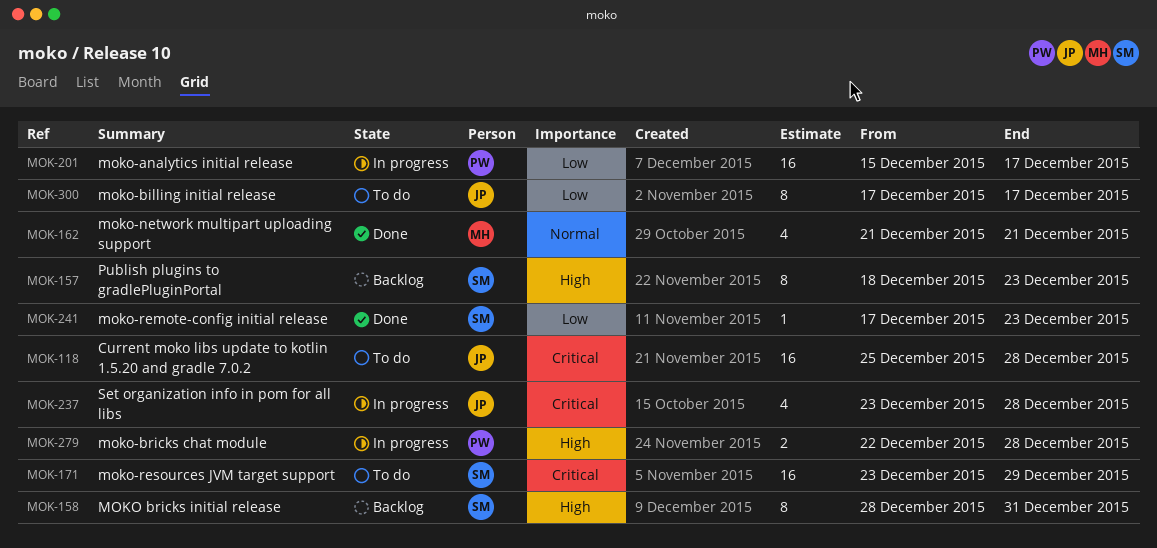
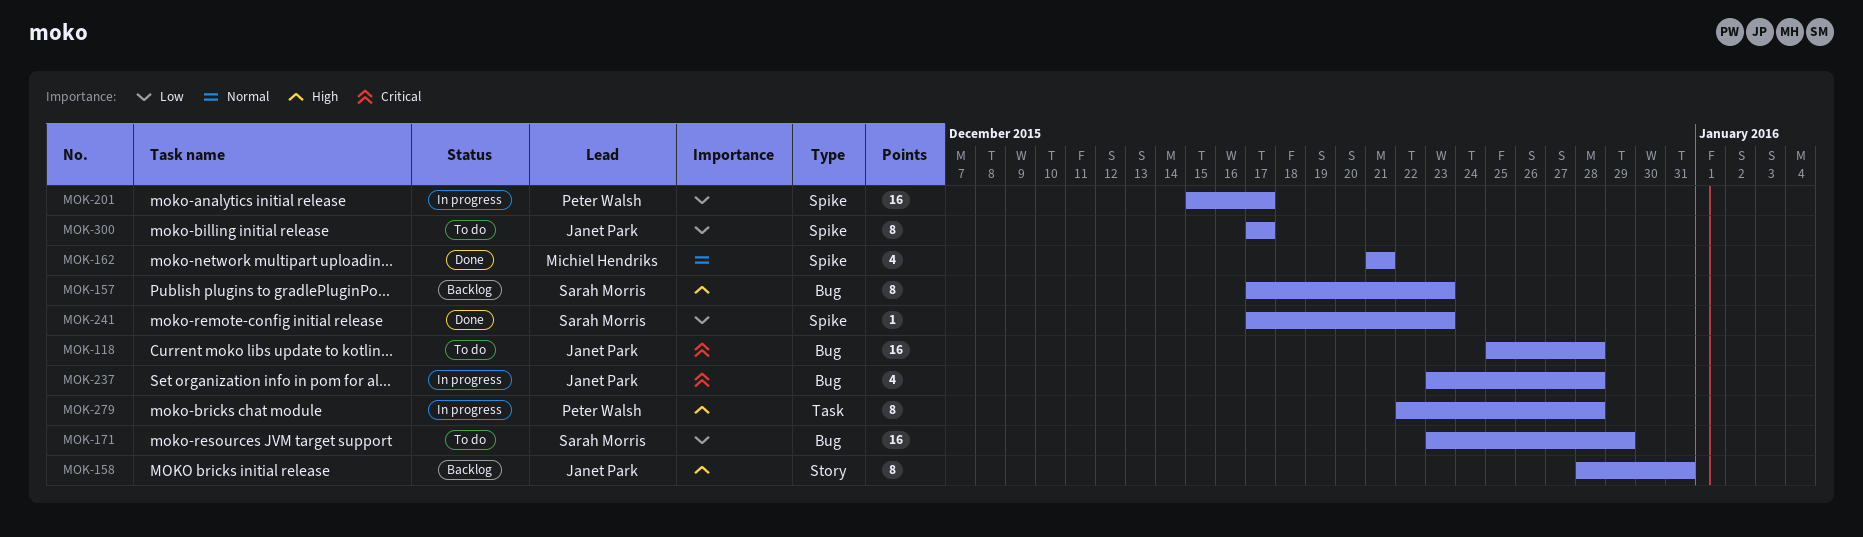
MOK-157, start: Dec 18 -> Dec 17
MOK-158, owner: Sarah Morris -> Janet Park
MOK-171, priority: Critical -> Low
MOK-279, estimate: 2 -> 8

